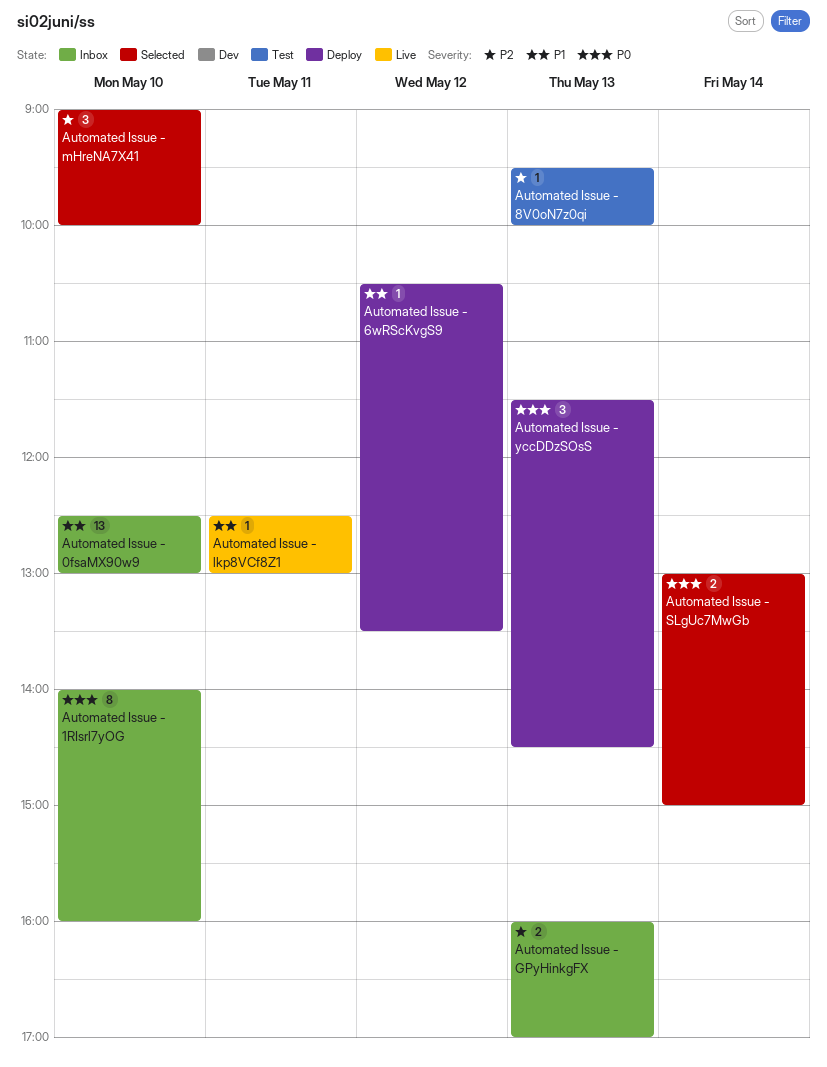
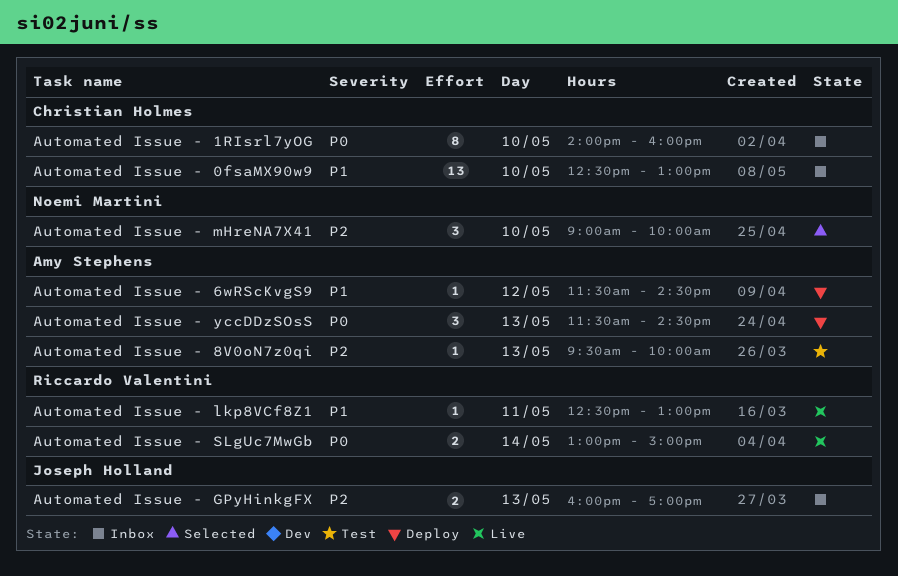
Automated Issue - 6wRScKvgS9, begins: 10:30 -> 11:30
Automated Issue - 6wRScKvgS9, ends: 13:30 -> 14:30
Automated Issue - SLgUc7MwGb, status: Selected -> Live

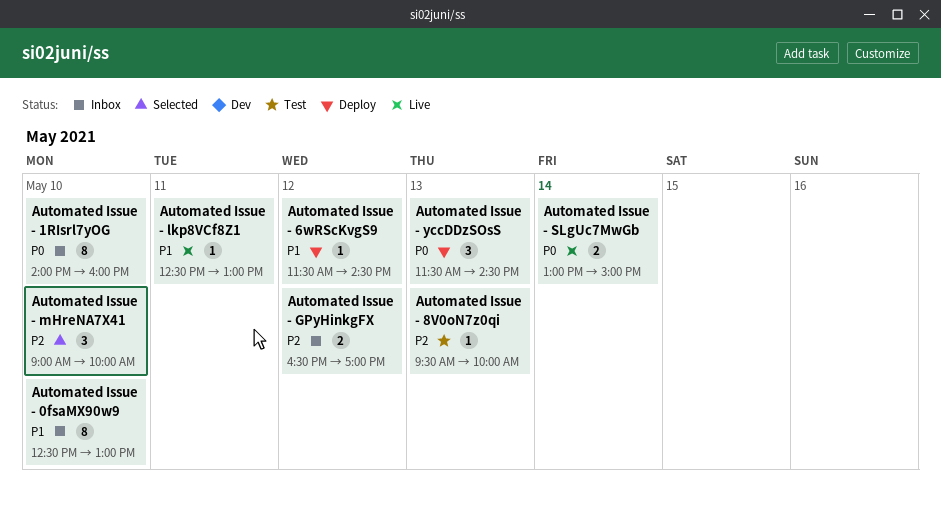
Automated Issue - 0fsaMX90w9, estimate: 13 -> 8
Automated Issue - GPyHinkgFX, day: May 13 -> May 12
Automated Issue - GPyHinkgFX, begins: 16:00 -> 16:30

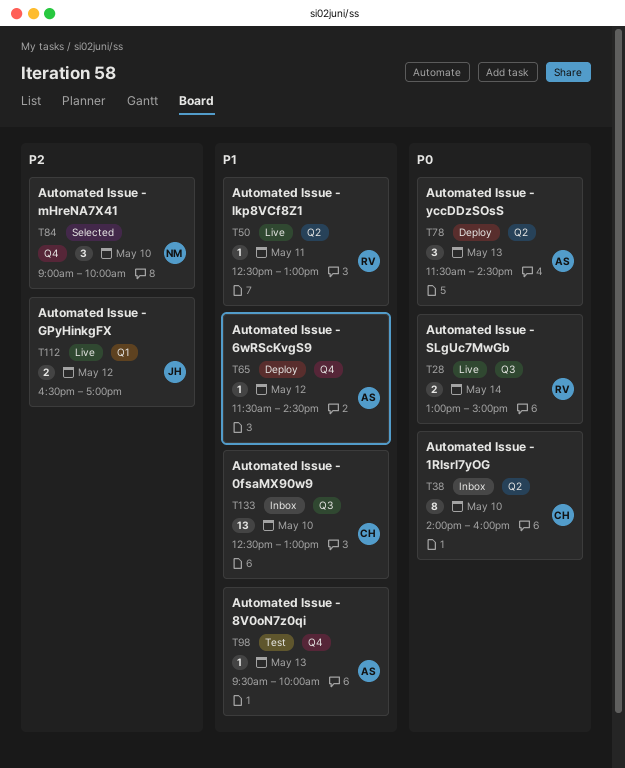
Automated Issue - 0fsaMX90w9, estimate: 8 -> 13
Automated Issue - 8V0oN7z0qi, priority: P2 -> P1
Automated Issue - GPyHinkgFX, status: Inbox -> Live

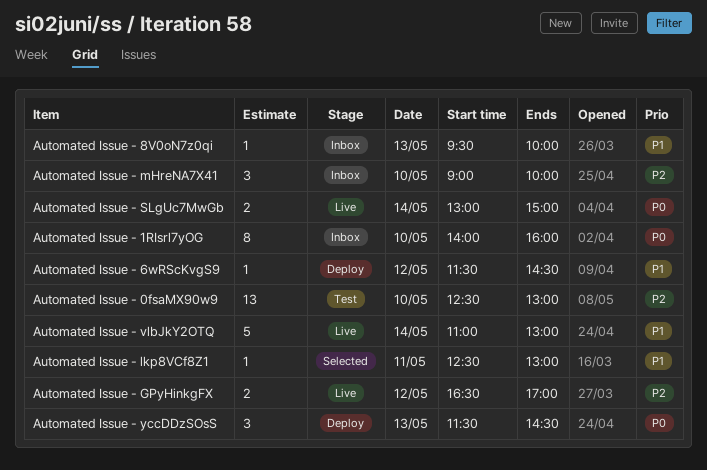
Automated Issue - 0fsaMX90w9, status: Inbox -> Test
Automated Issue - 0fsaMX90w9, priority: P1 -> P2
Automated Issue - 8V0oN7z0qi, status: Test -> Inbox
Automated Issue - lkp8VCf8Z1, status: Live -> Selected
Automated Issue - mHreNA7X41, status: Selected -> Inbox
Automated Issue - vlbJkY2OTQ: none -> present

